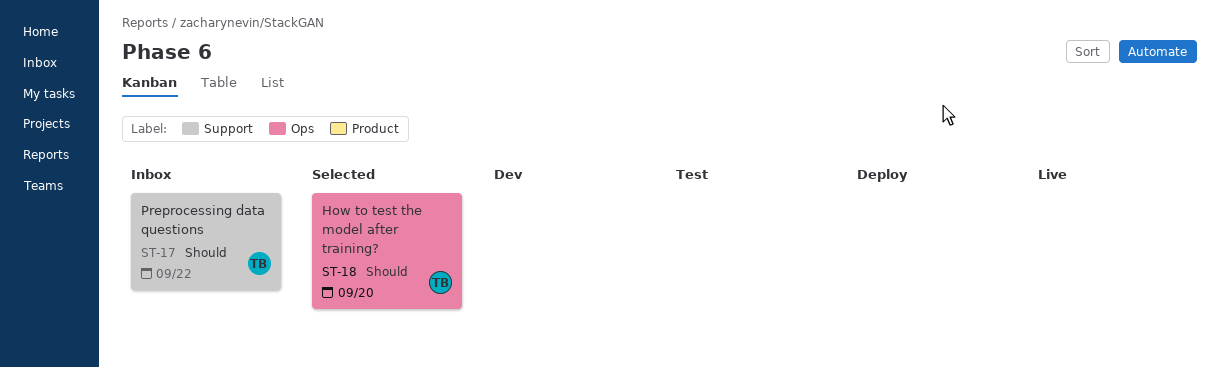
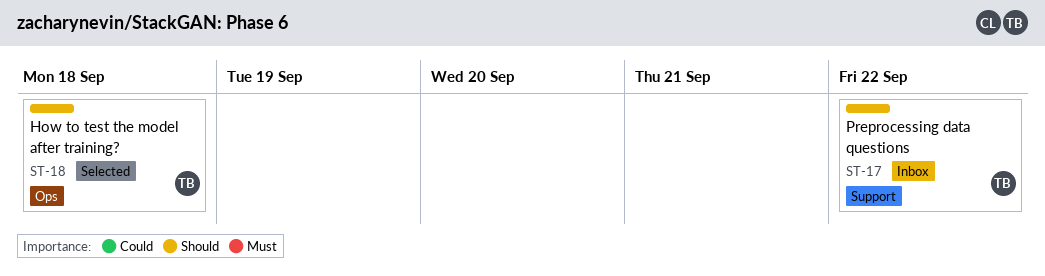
ST-18, due: Sep 20 -> Sep 18

